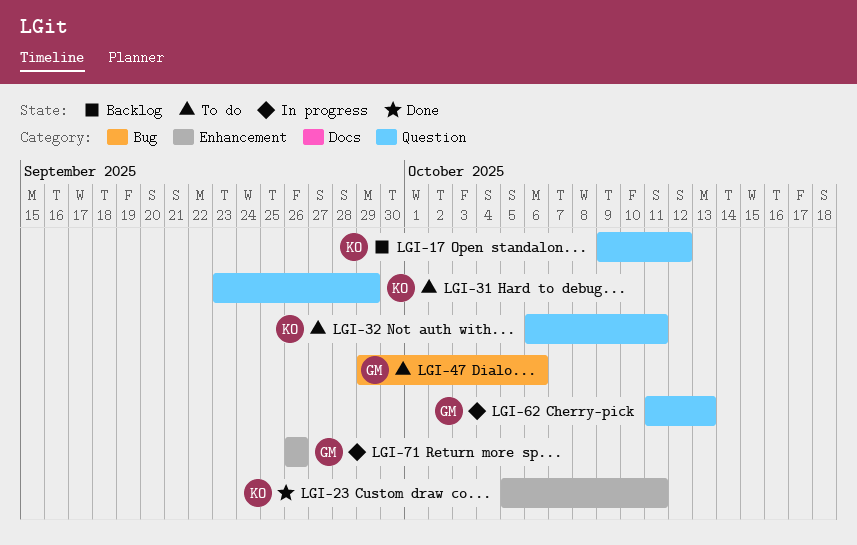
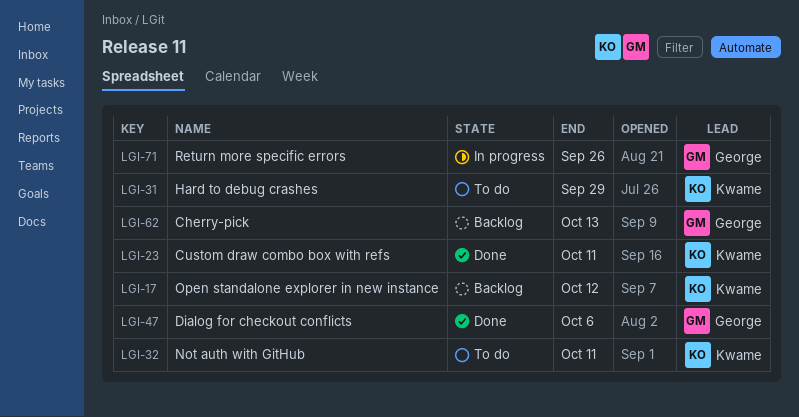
LGI-47, status: To do -> Done
LGI-62, status: In progress -> Backlog

